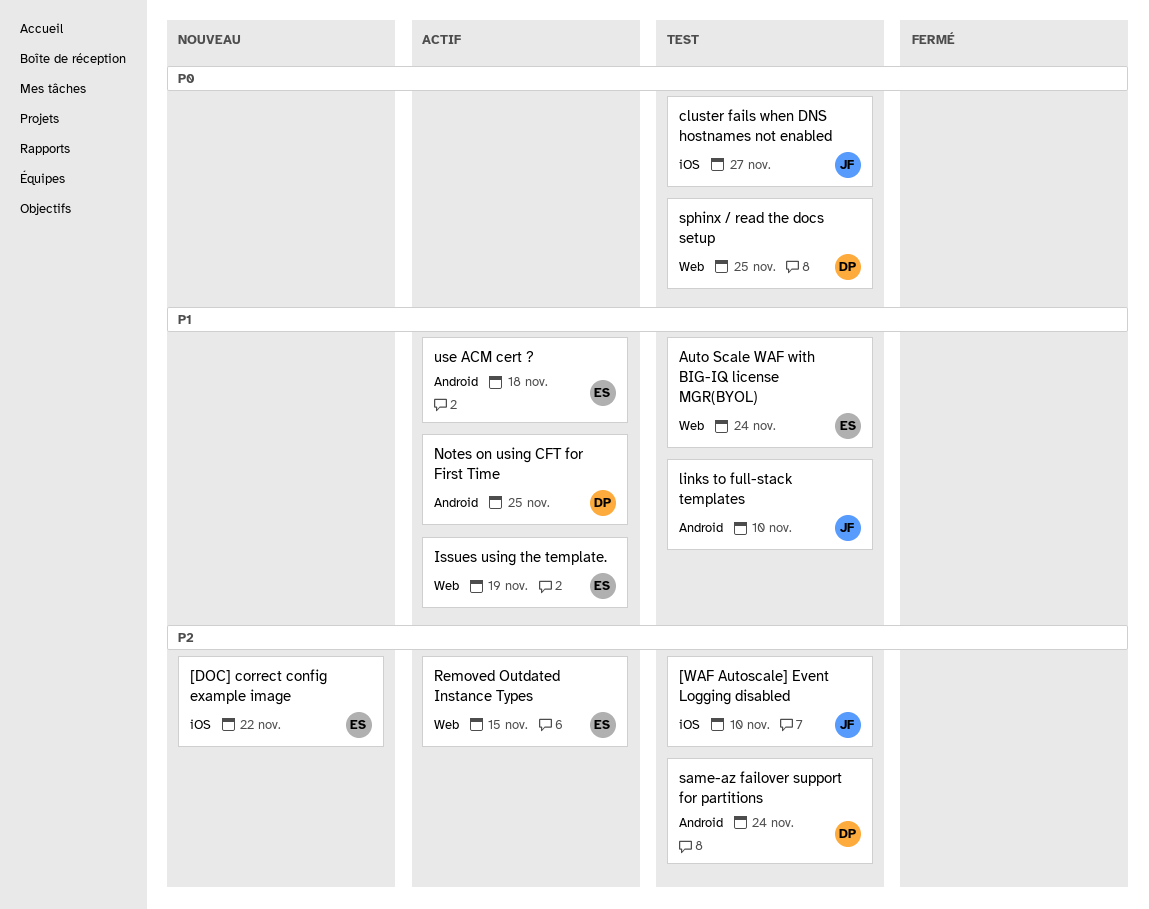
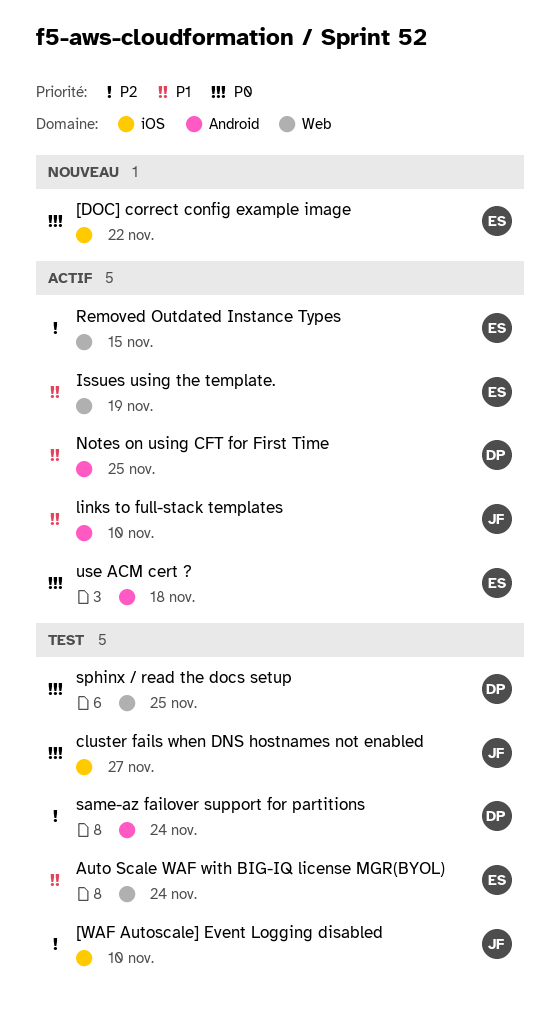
[DOC] correct config example image, priority: P2 -> P0
links to full-stack templates, status: Test -> Actif
use ACM cert ?, priority: P1 -> P0

